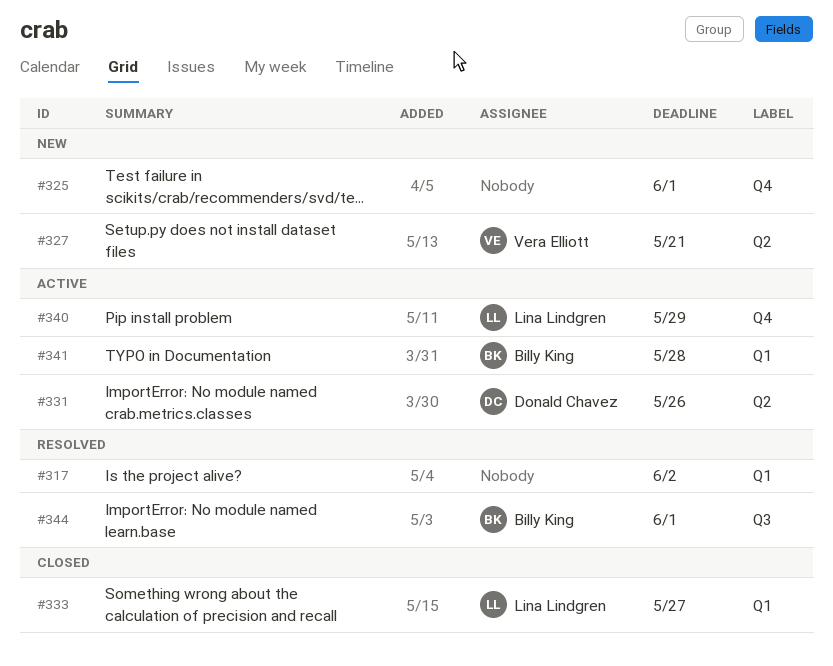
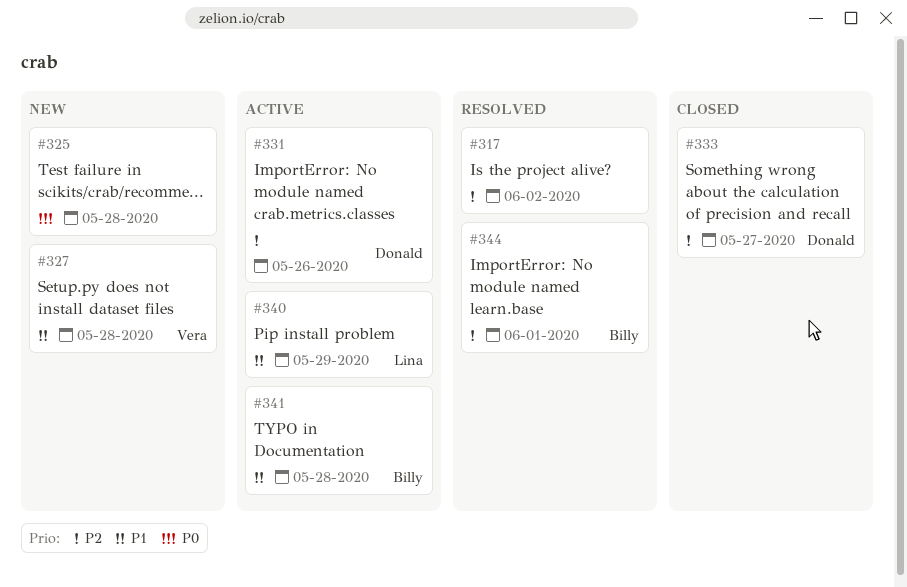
#325, due: Jun 1 -> May 28
#327, due: May 21 -> May 28
#333, owner: Lina Lindgren -> Donald Chavez

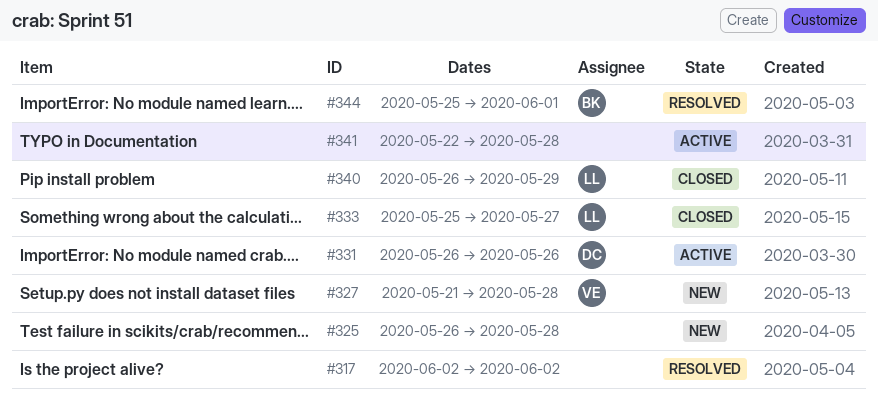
#333, owner: Donald -> Lina
#340, status: Active -> Closed
#341, owner: Billy -> none

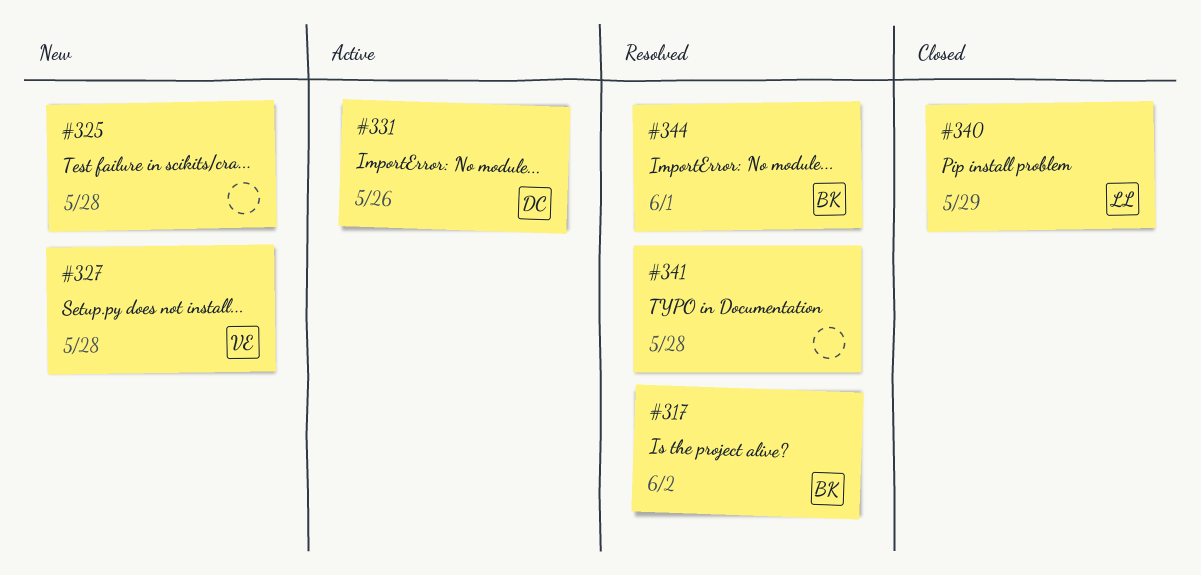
#317, owner: none -> BK
#333: present -> none
#341, status: Active -> Resolved

